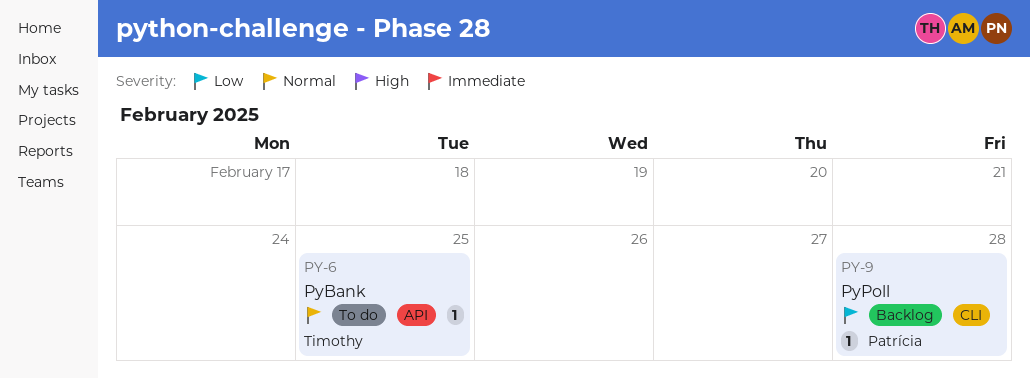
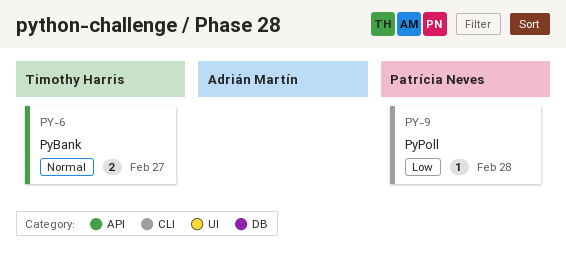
PY-6, estimate: 1 -> 2
PY-6, due: Feb 25 -> Feb 27

